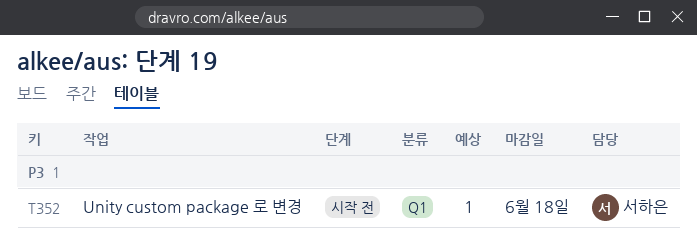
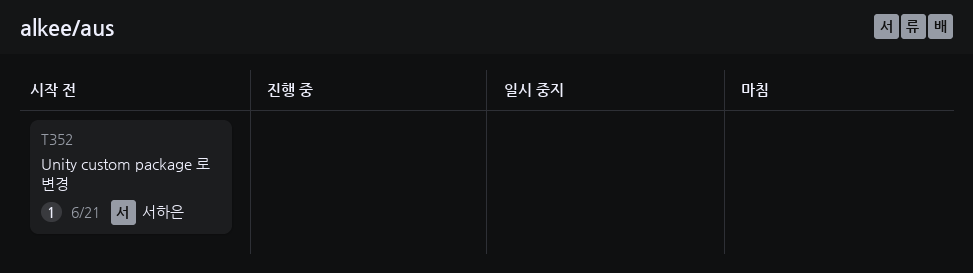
T352, due: Jun 18 -> Jun 21

